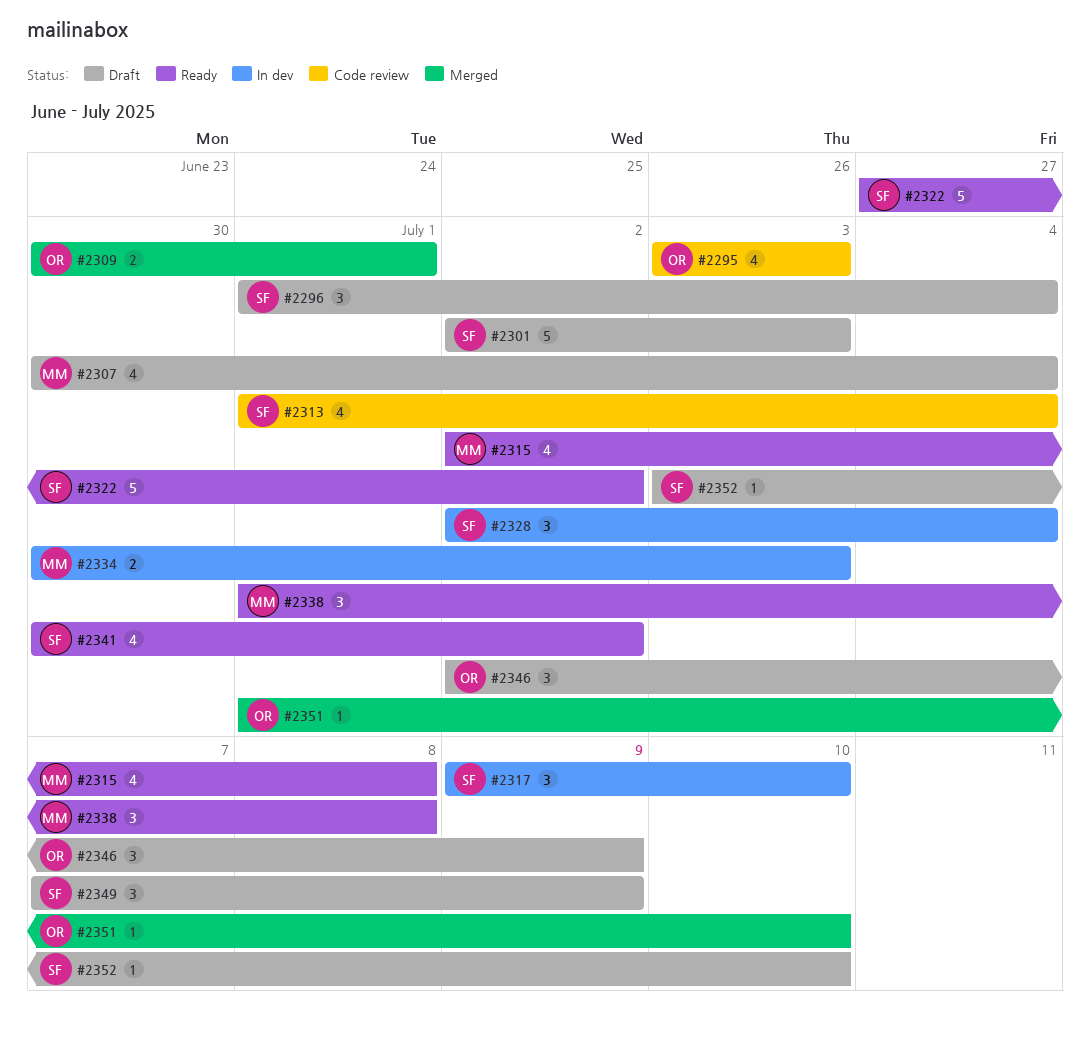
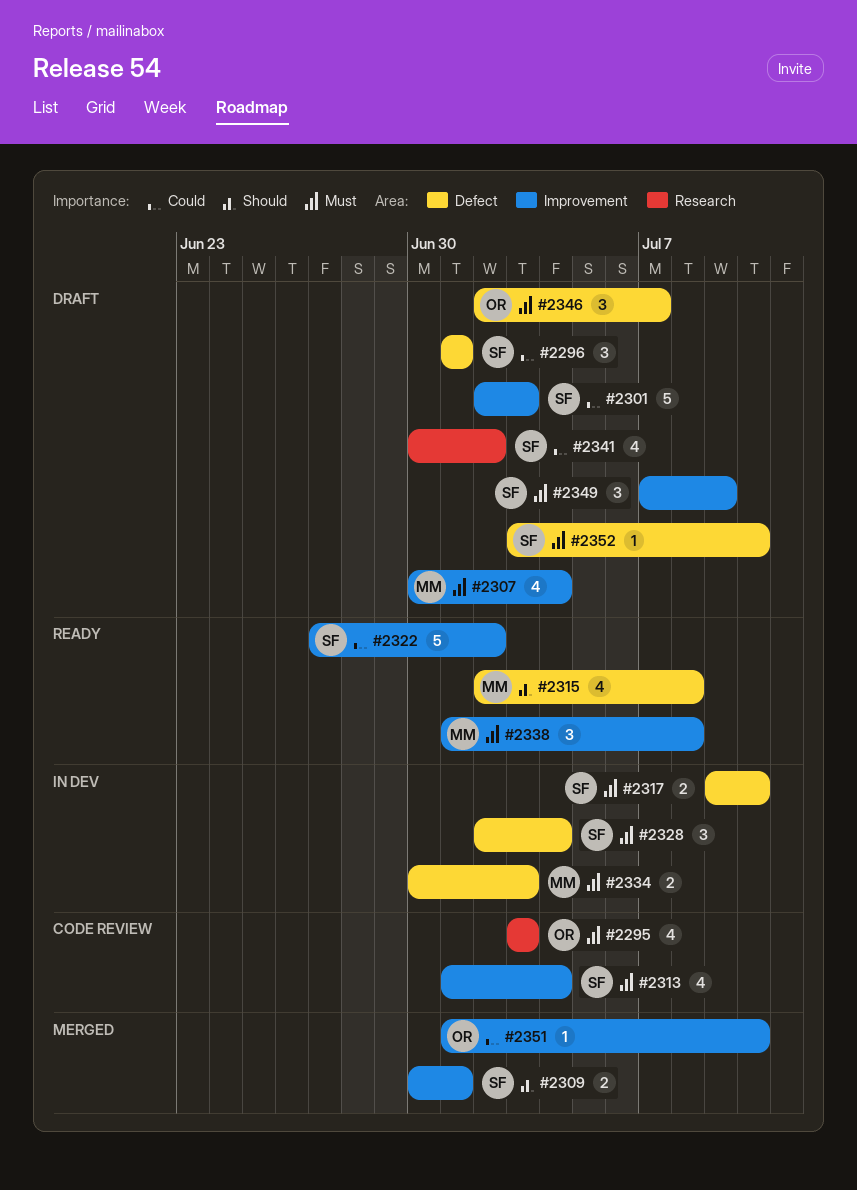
#2296, due: Jul 4 -> Jul 1
#2309, owner: OR -> SF
#2317, estimate: 3 -> 2
#2341, status: Ready -> Draft
#2346, due: Jul 9 -> Jul 7

